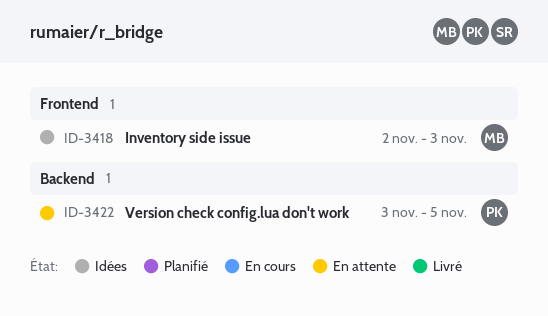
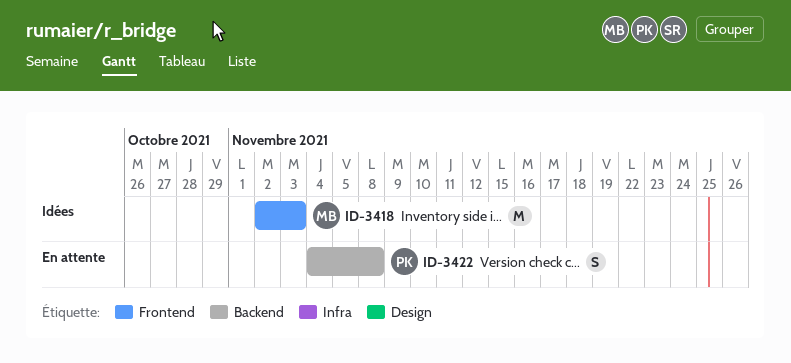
ID-3422, start: Nov 3 -> Nov 4
ID-3422, due: Nov 5 -> Nov 8

